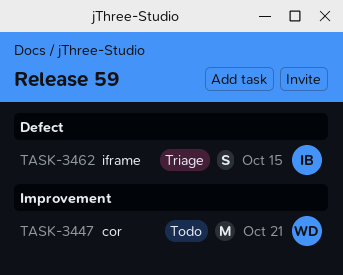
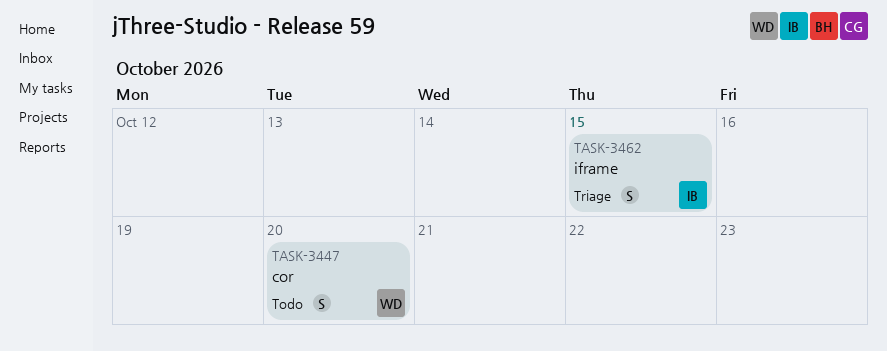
TASK-3447, estimate: M -> S
TASK-3447, due: Oct 21 -> Oct 20

